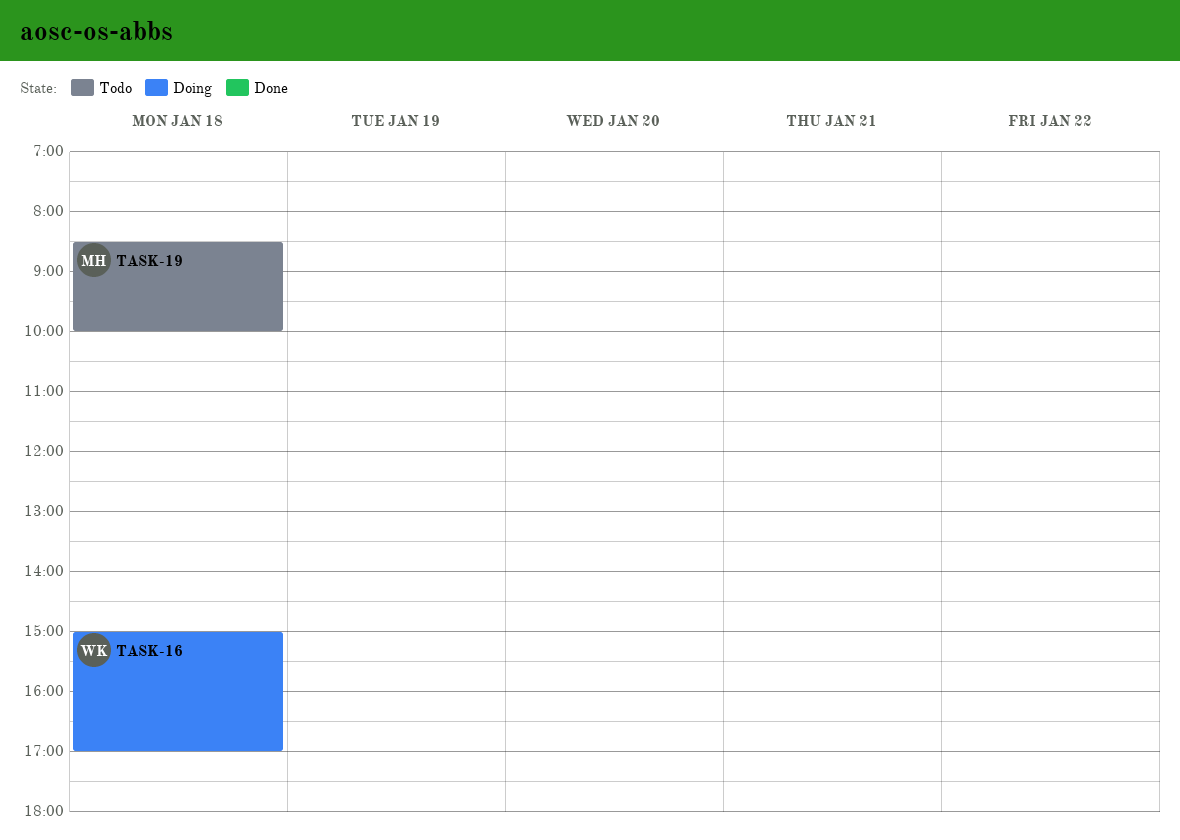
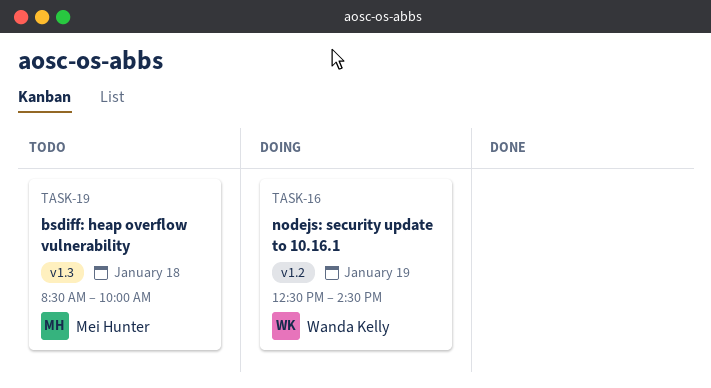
TASK-16, day: Jan 18 -> Jan 19
TASK-16, begins: 15:00 -> 12:30
TASK-16, ends: 17:00 -> 14:30

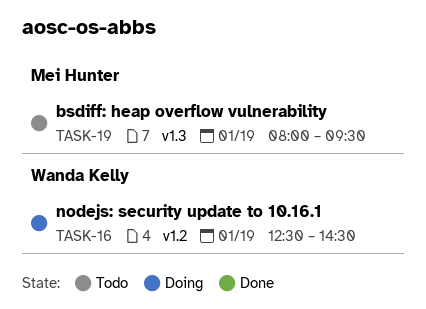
TASK-19, day: Jan 18 -> Jan 19
TASK-19, begins: 08:30 -> 08:00
TASK-19, ends: 10:00 -> 09:30

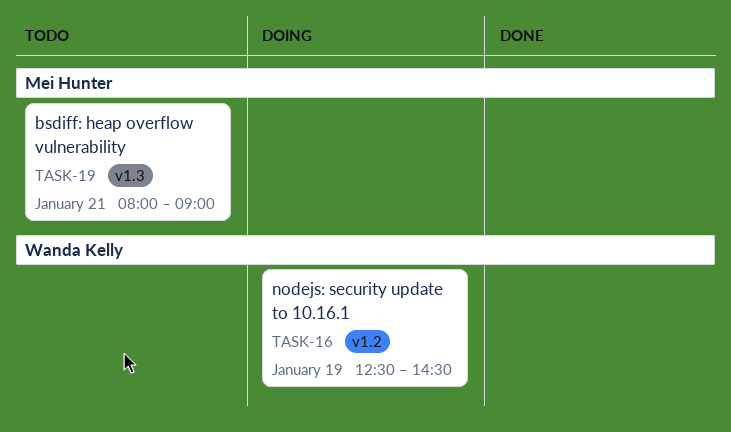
TASK-19, day: Jan 19 -> Jan 21
TASK-19, ends: 09:30 -> 09:00

